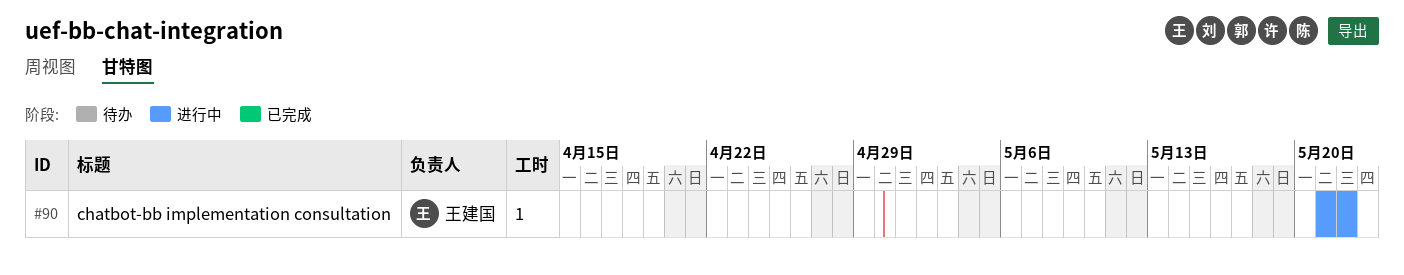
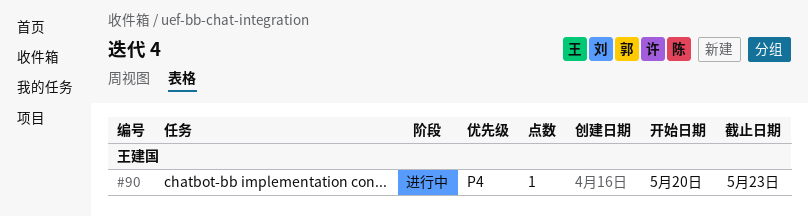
#90, start: May 21 -> May 20
#90, due: May 22 -> May 23

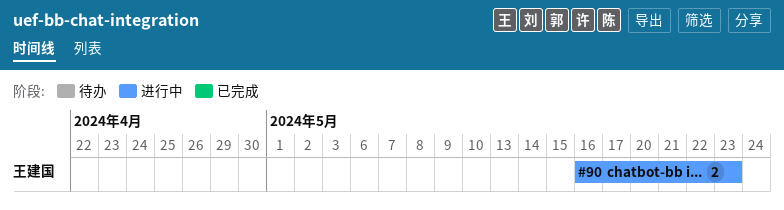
#90, estimate: 1 -> 2
#90, start: May 20 -> May 16

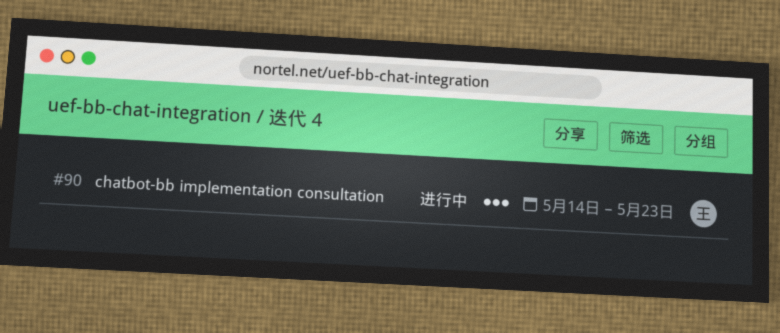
#90, estimate: 2 -> 3
#90, start: May 16 -> May 14

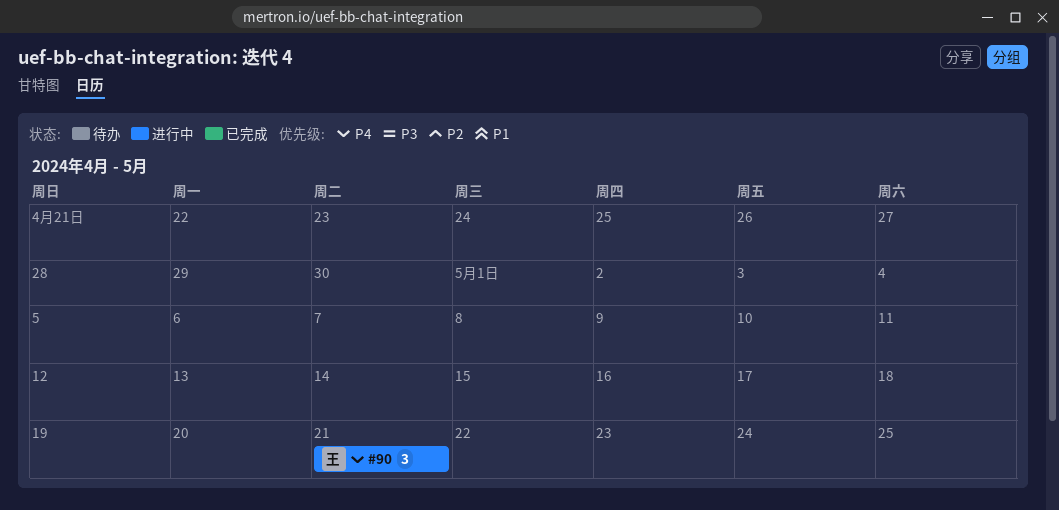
#90, start: May 14 -> May 21
#90, due: May 23 -> May 21

